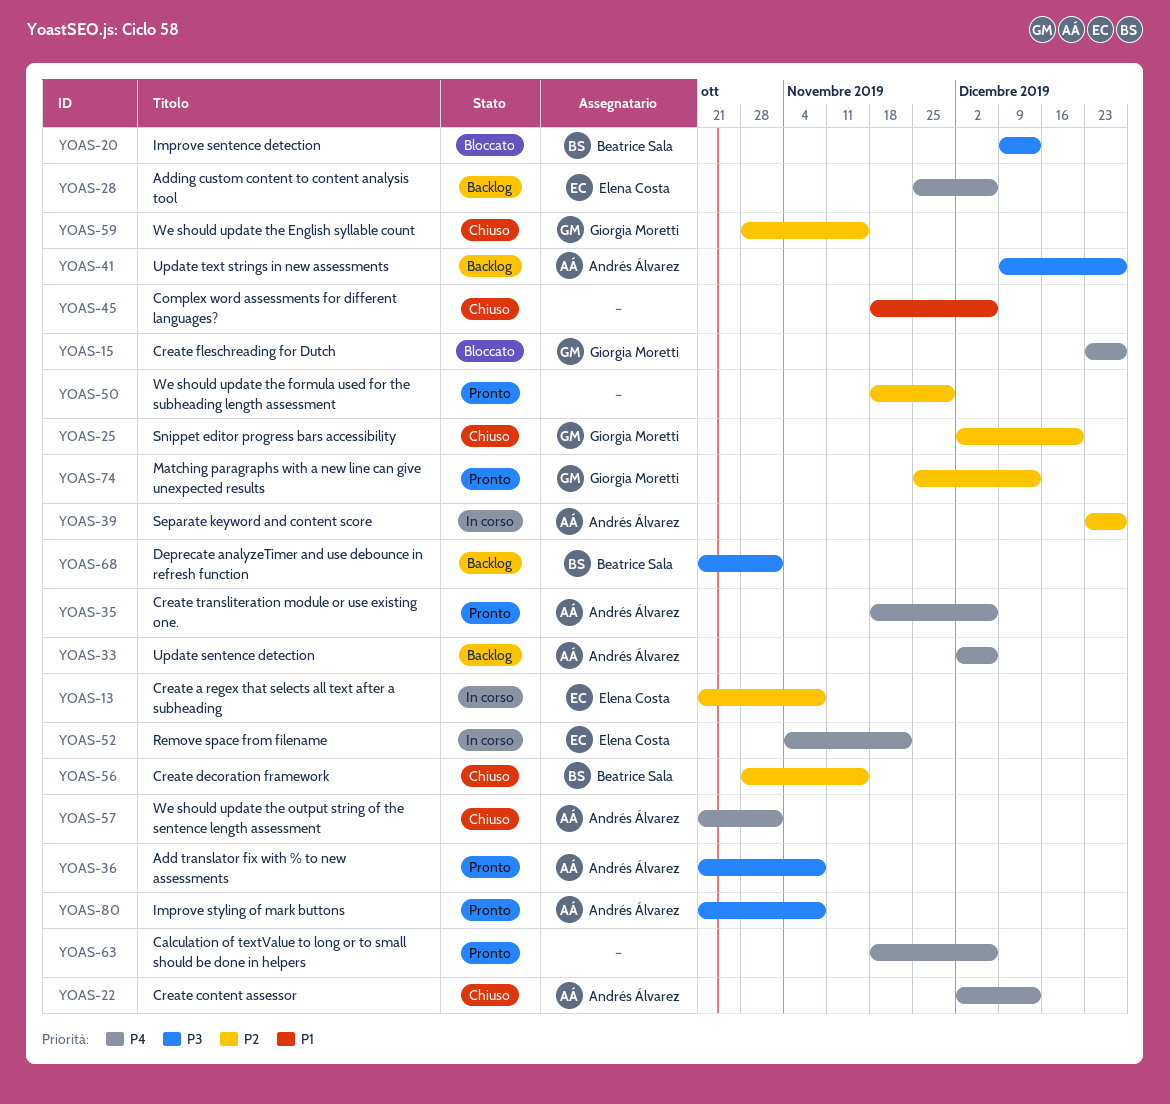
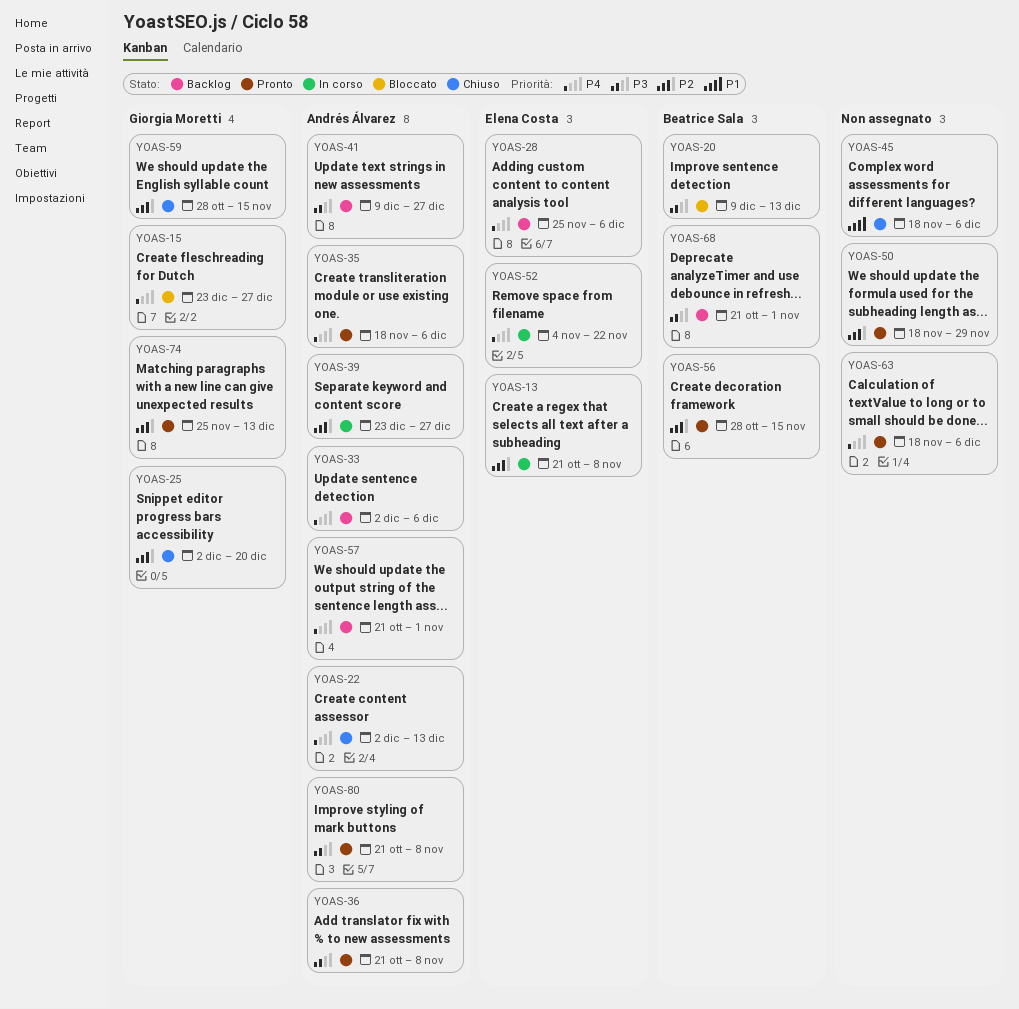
YOAS-56, status: Chiuso -> Pronto
YOAS-57, status: Chiuso -> Backlog

